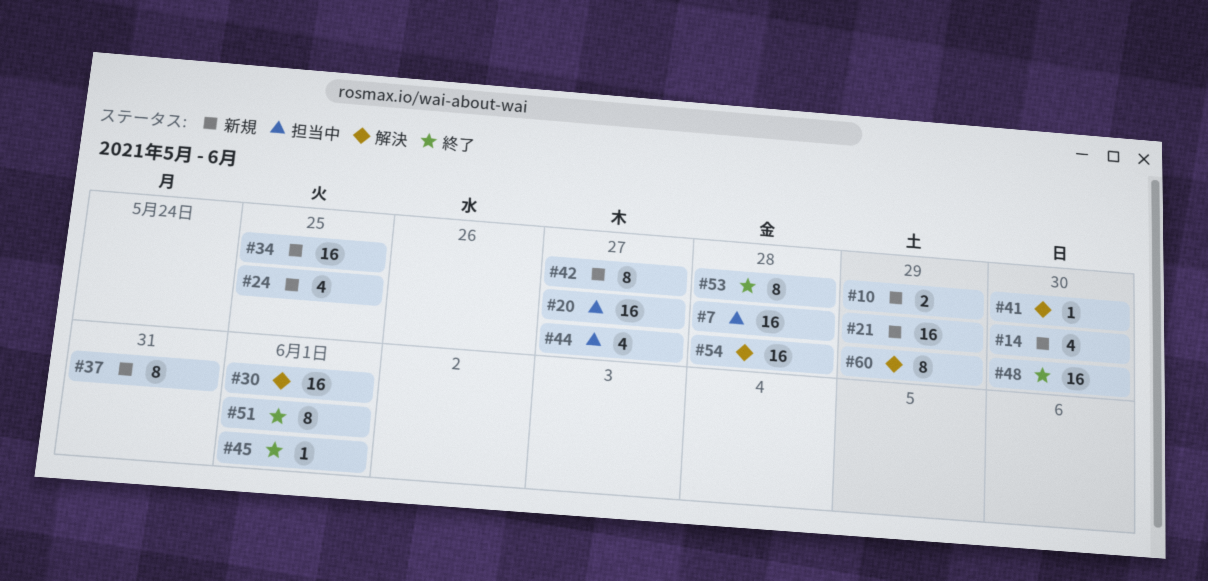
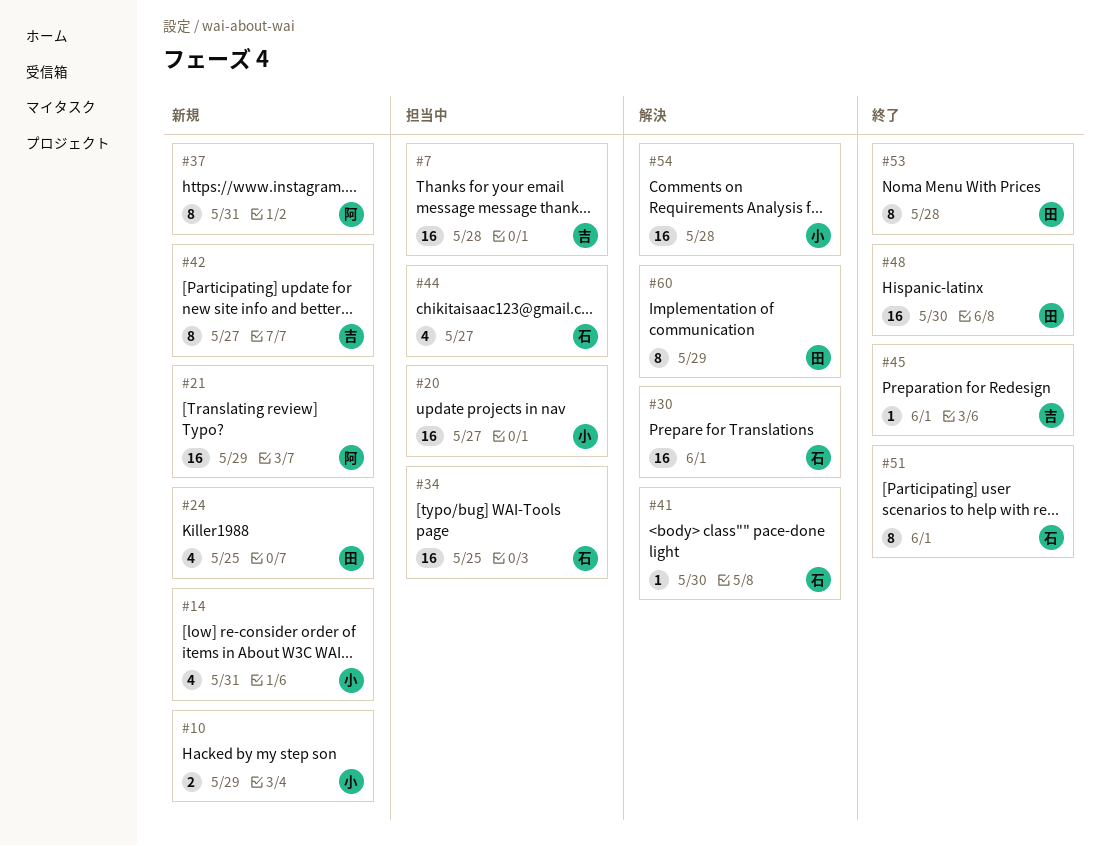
#14, due: May 30 -> May 31
#34, status: 新規 -> 担当中

